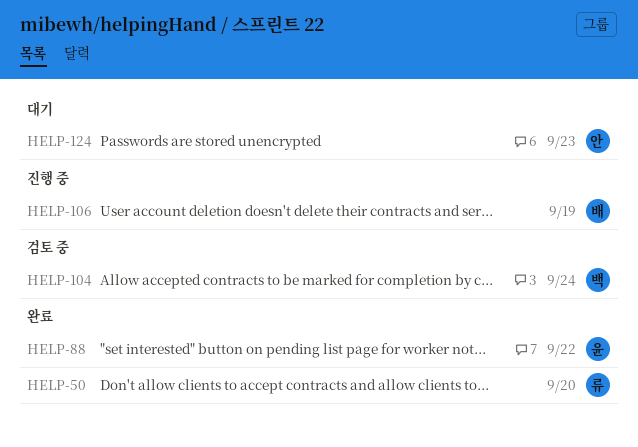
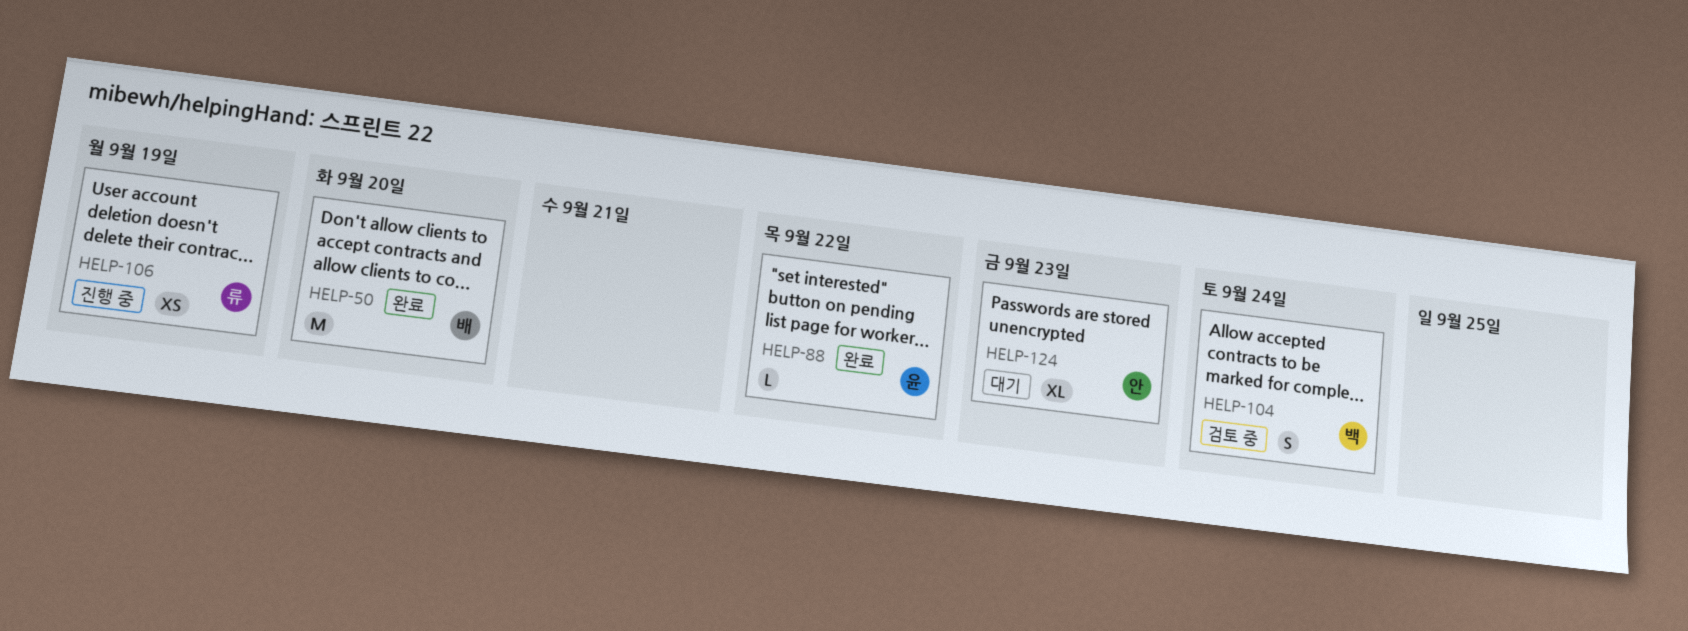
HELP-50, owner: 류 -> 배
HELP-106, owner: 배 -> 류

